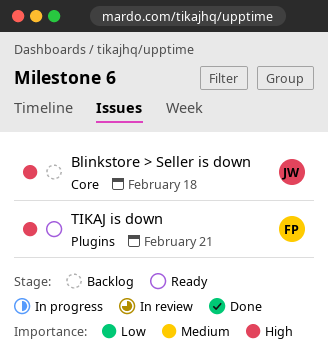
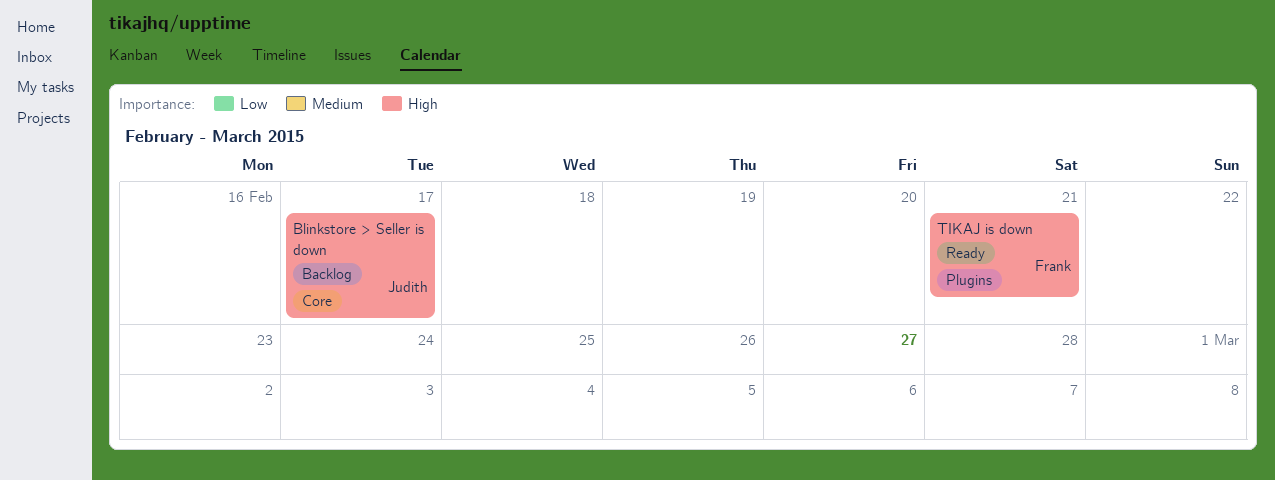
Blinkstore > Seller is down, due: Feb 18 -> Feb 17

